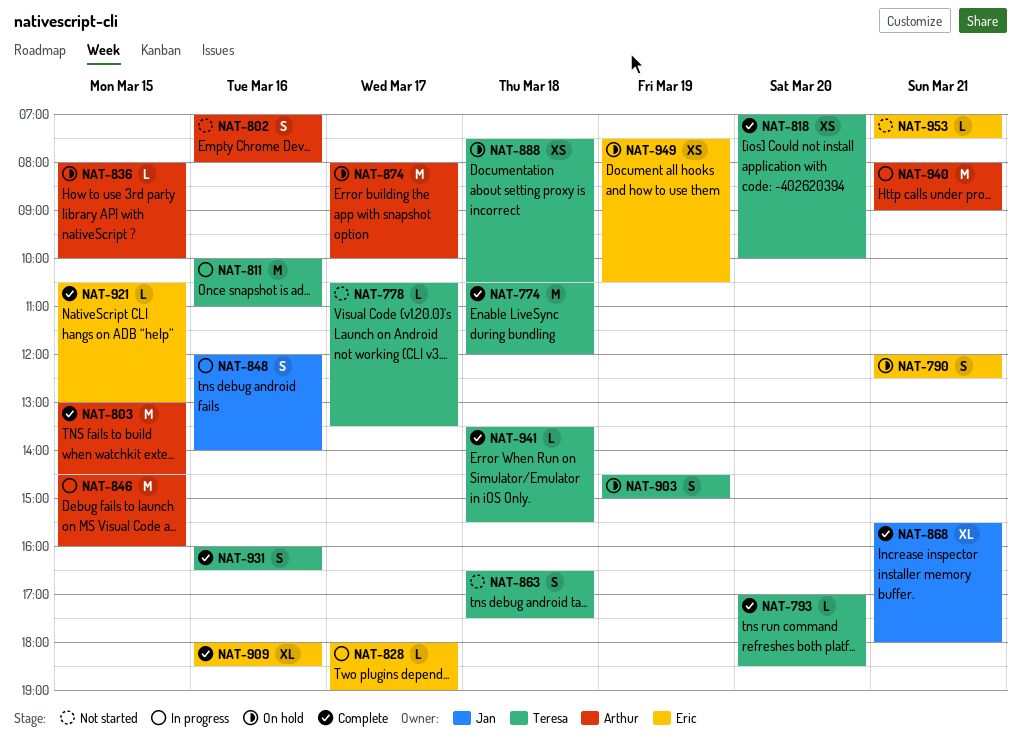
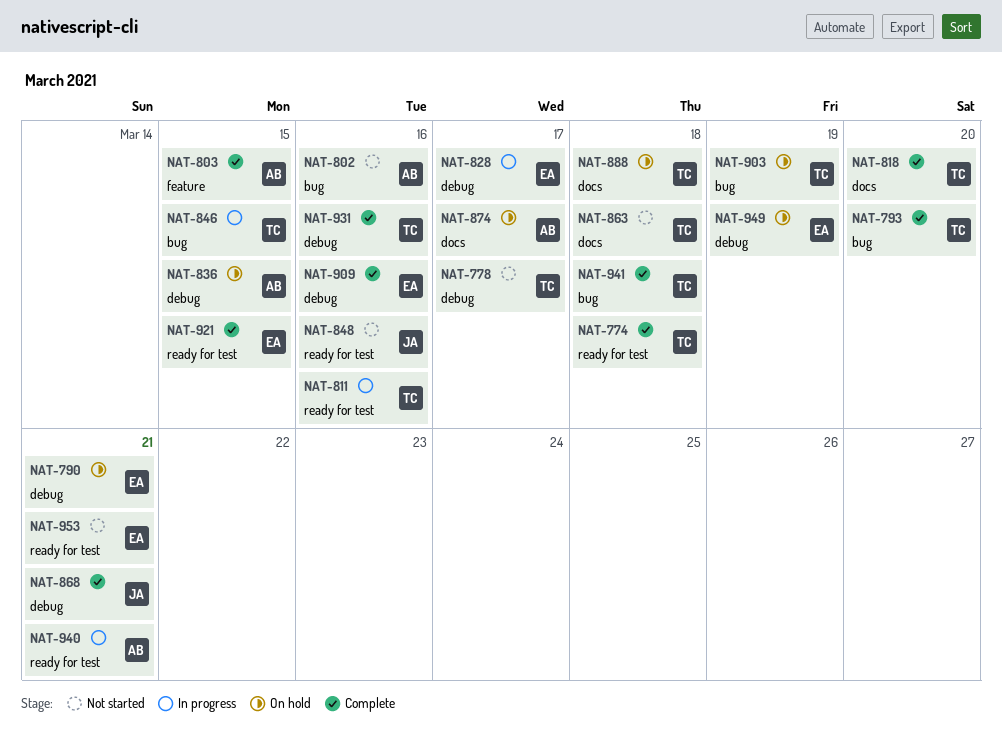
NAT-846, owner: Arthur -> Teresa
NAT-848, status: In progress -> Not started

